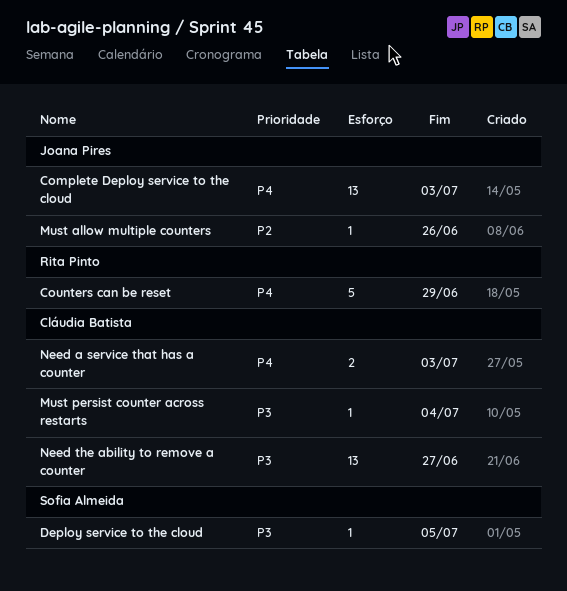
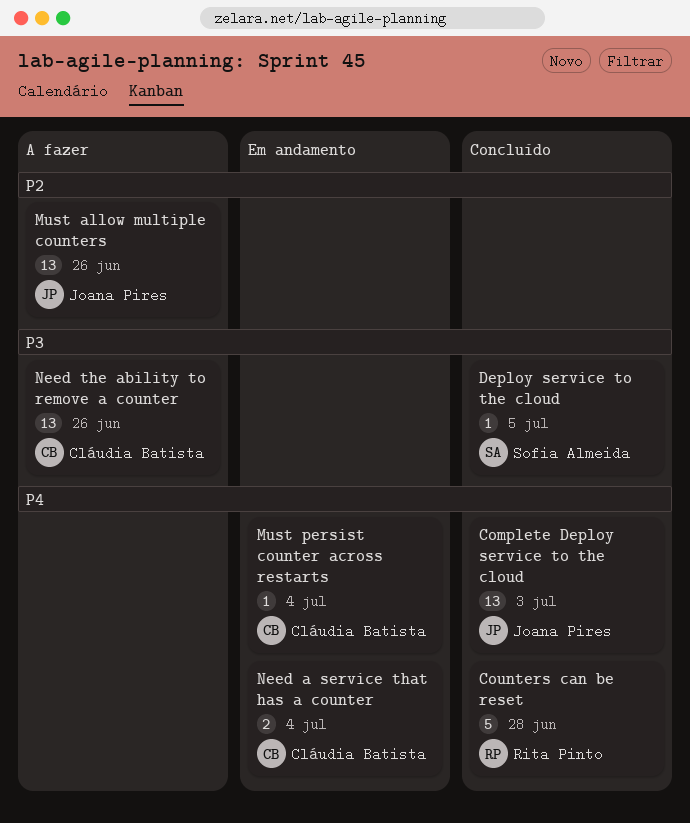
Counters can be reset, due: Jun 29 -> Jun 28
Must allow multiple counters, estimate: 1 -> 13
Must persist counter across restarts, priority: P3 -> P4
Need a service that has a counter, due: Jul 3 -> Jul 4
Need the ability to remove a counter, due: Jun 27 -> Jun 26

